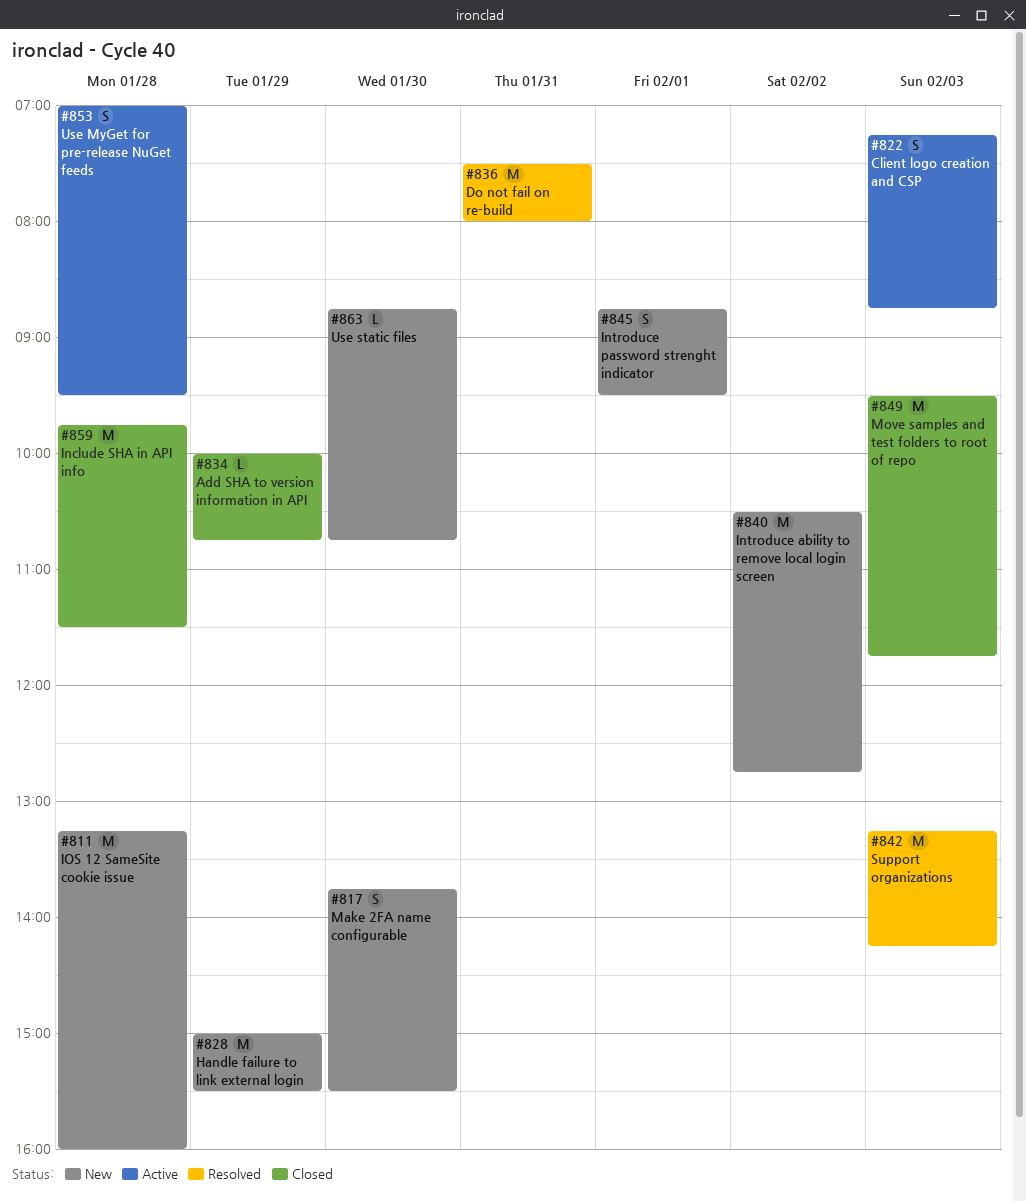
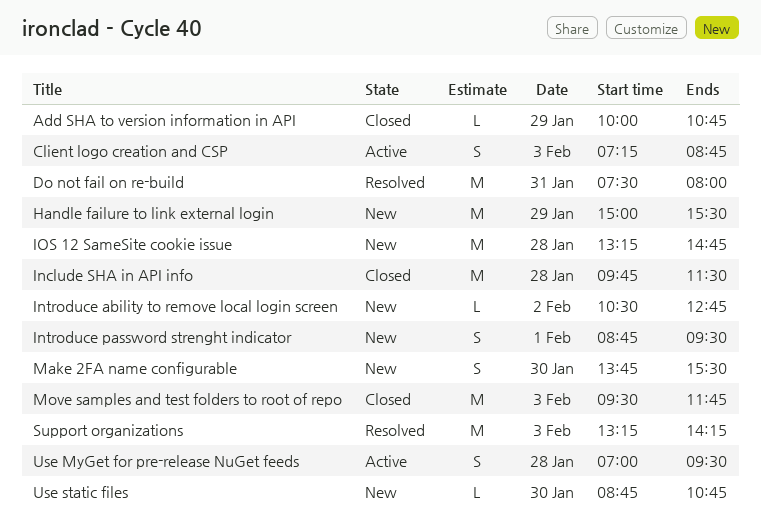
Introduce ability to remove local login screen, estimate: M -> L
IOS 12 SameSite cookie issue, ends: 16:00 -> 14:45

